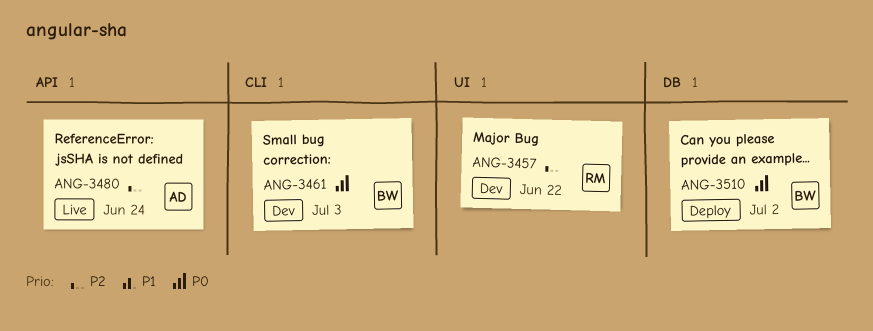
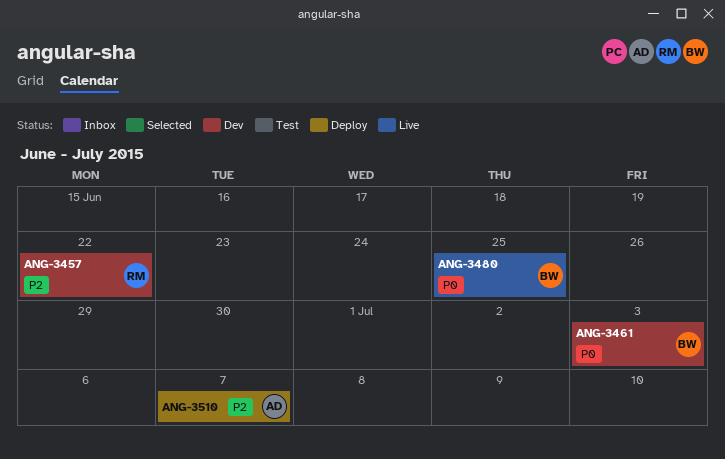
ANG-3480, owner: AD -> BW
ANG-3480, priority: P2 -> P0
ANG-3480, due: Jun 24 -> Jun 25
ANG-3510, owner: BW -> AD
ANG-3510, priority: P0 -> P2
ANG-3510, due: Jul 2 -> Jul 7

